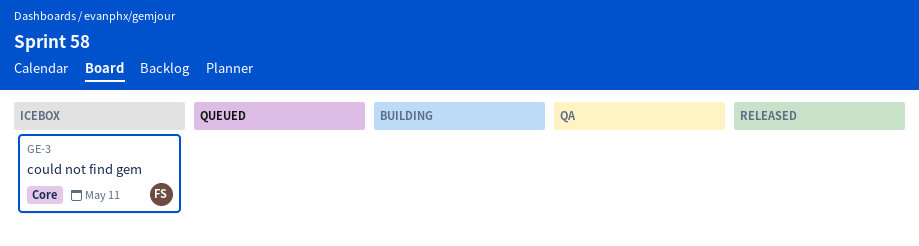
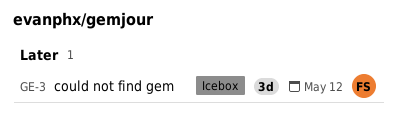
GE-3, due: May 11 -> May 12

